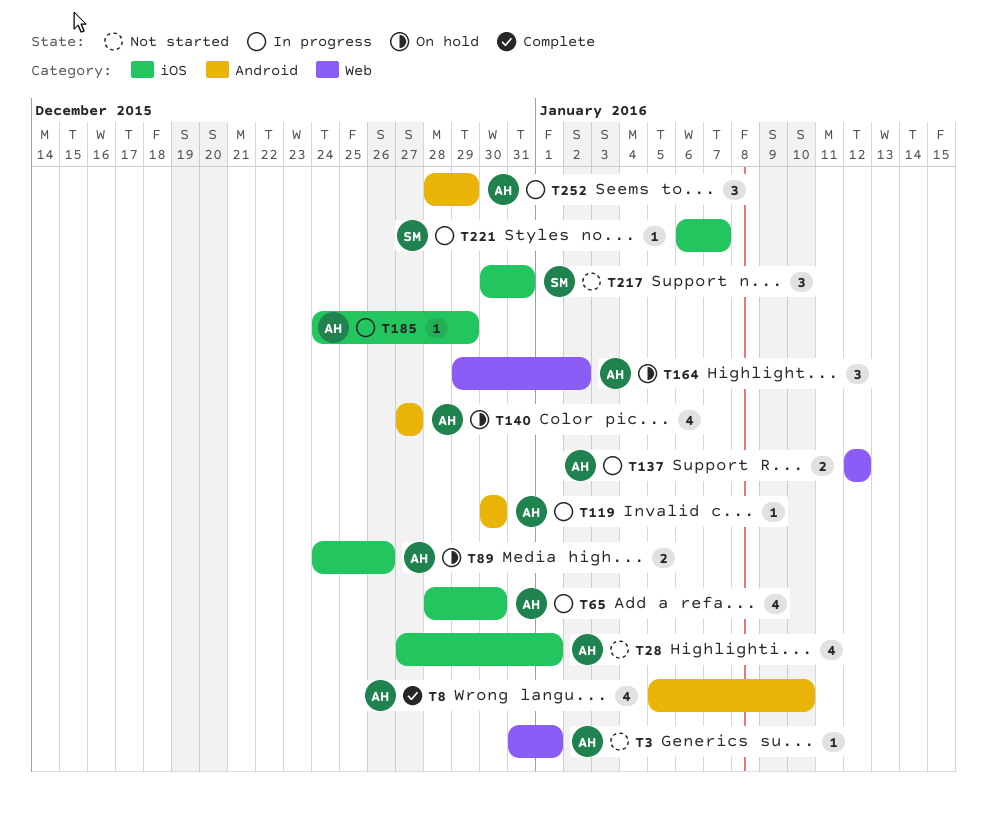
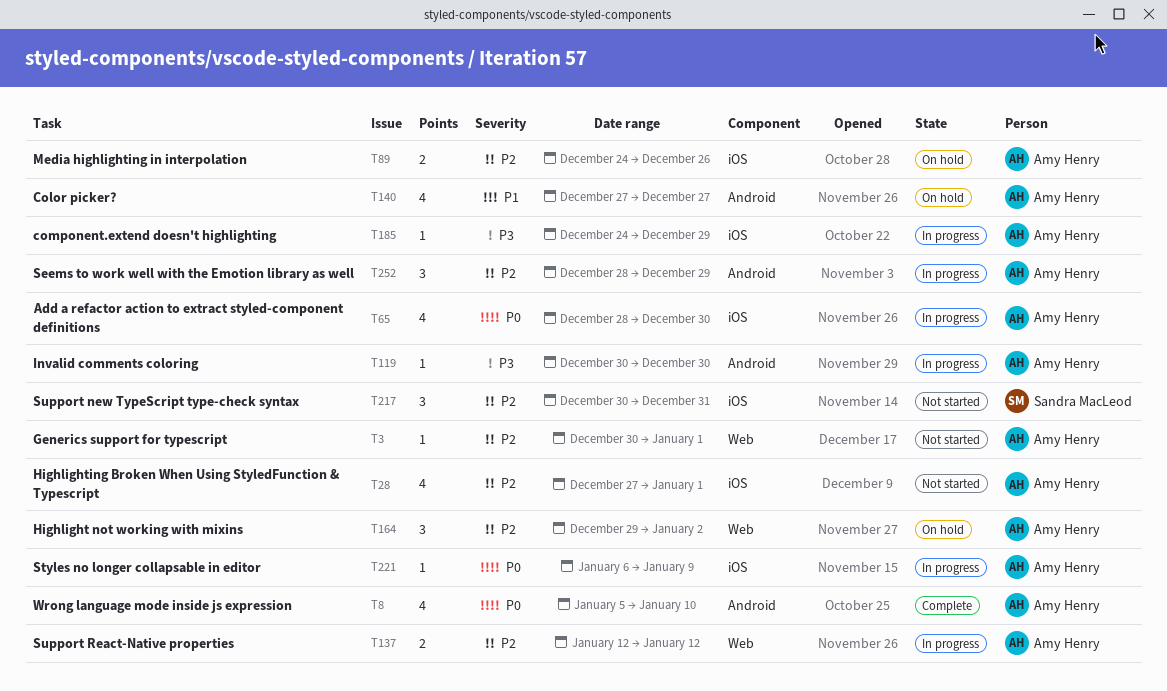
T3, start: Dec 31 -> Dec 30
T221, owner: Sandra MacLeod -> Amy Henry
T221, due: Jan 7 -> Jan 9

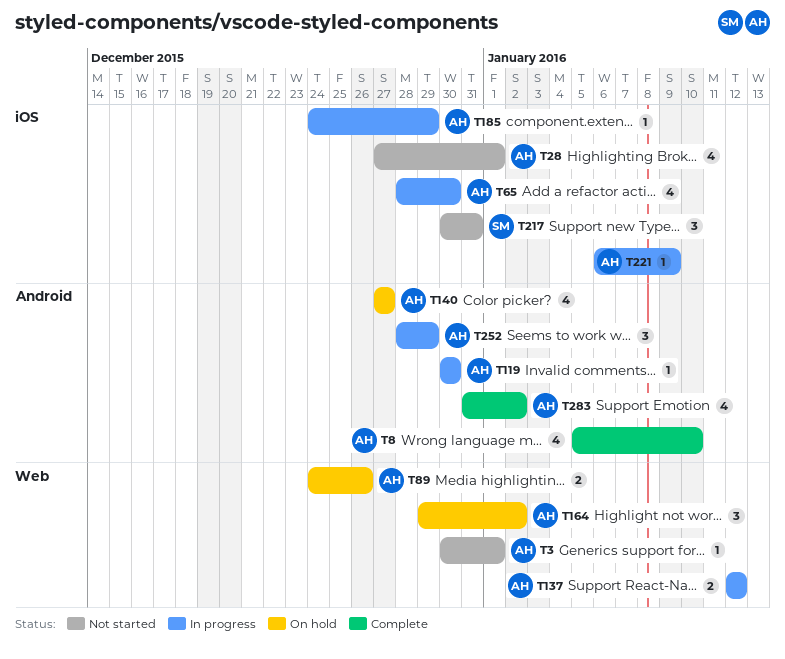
T89, label: iOS -> Web
T283: none -> present

